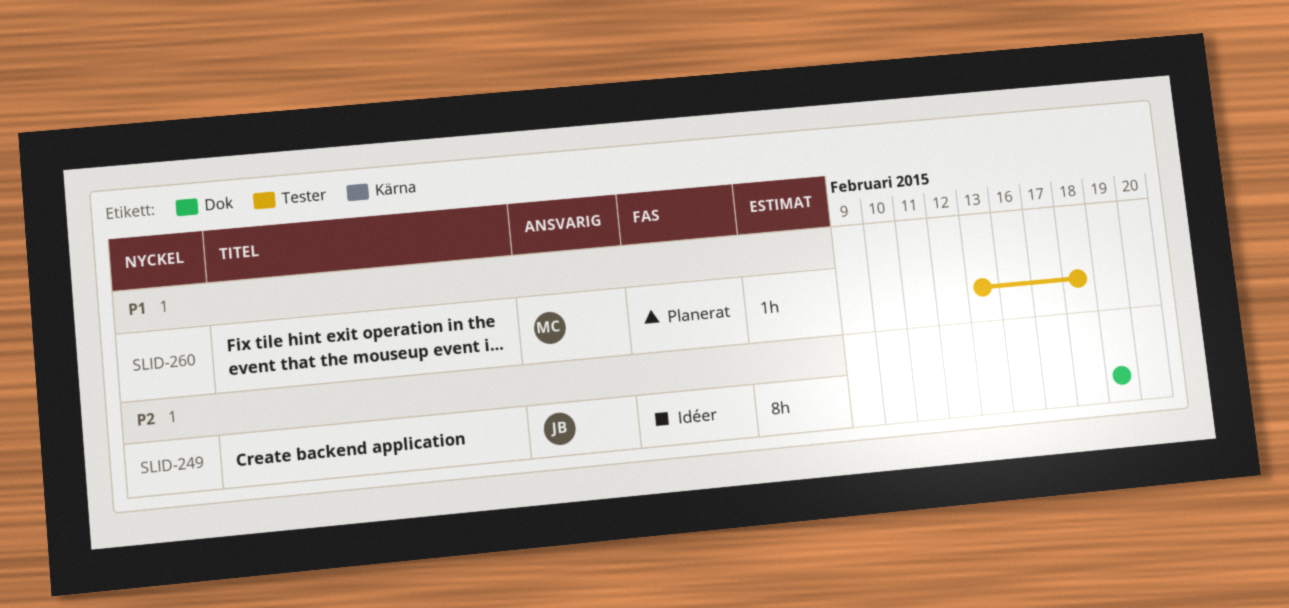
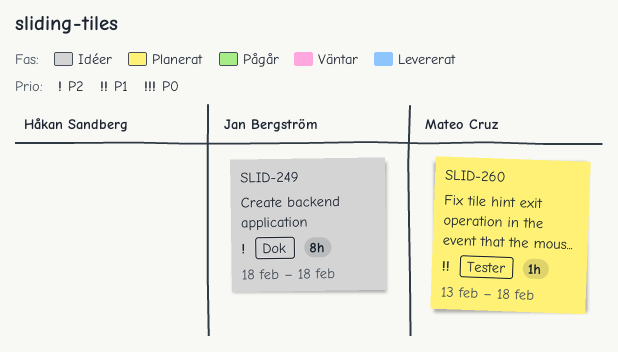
SLID-249, start: Feb 19 -> Feb 18
SLID-249, due: Feb 19 -> Feb 18

